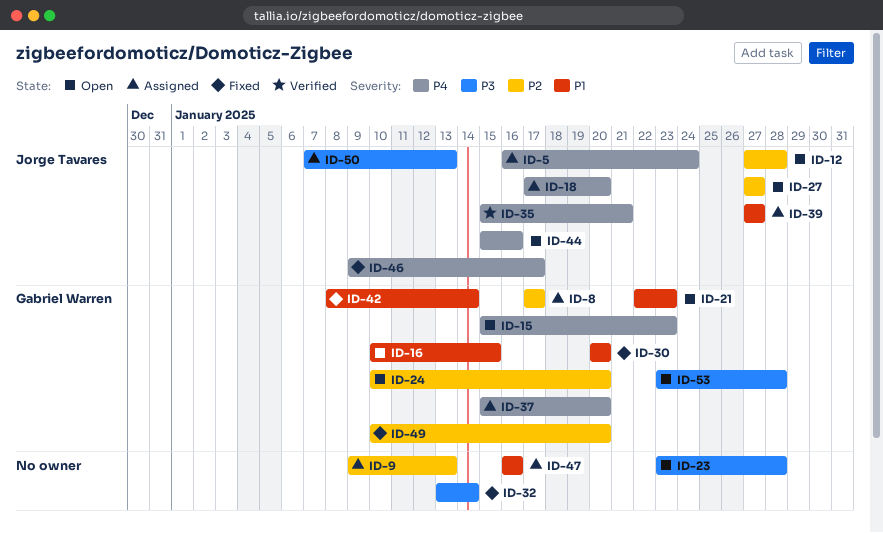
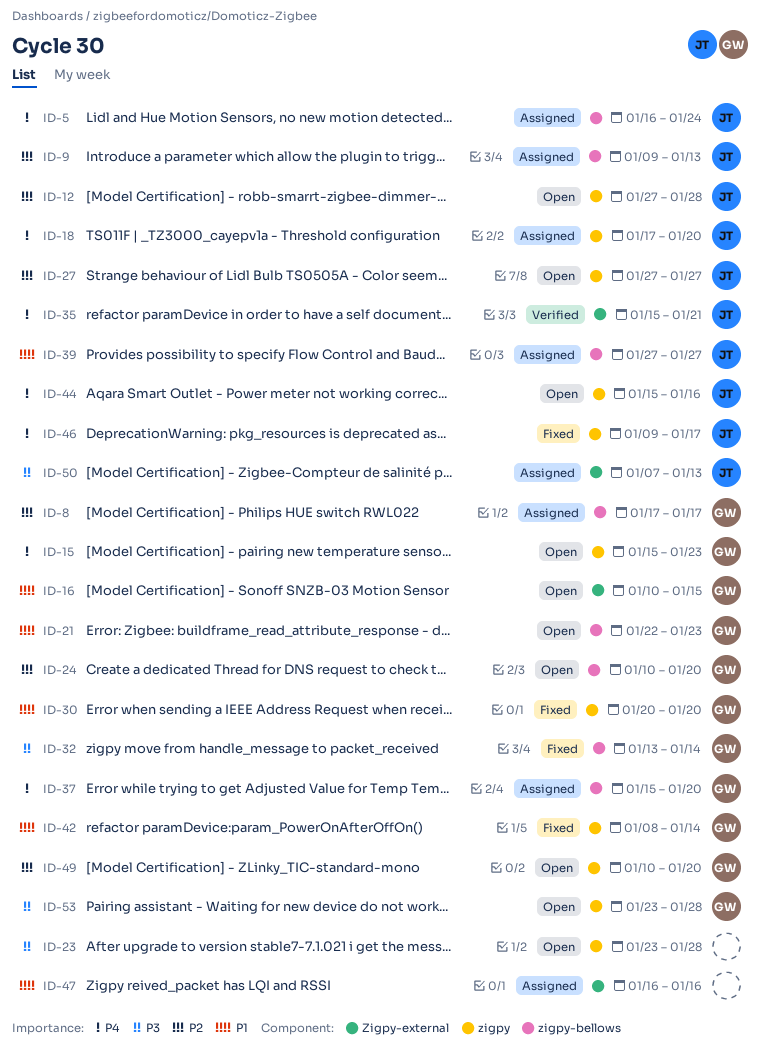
ID-9, owner: none -> Jorge Tavares
ID-32, owner: none -> Gabriel Warren
ID-49, status: Fixed -> Open

